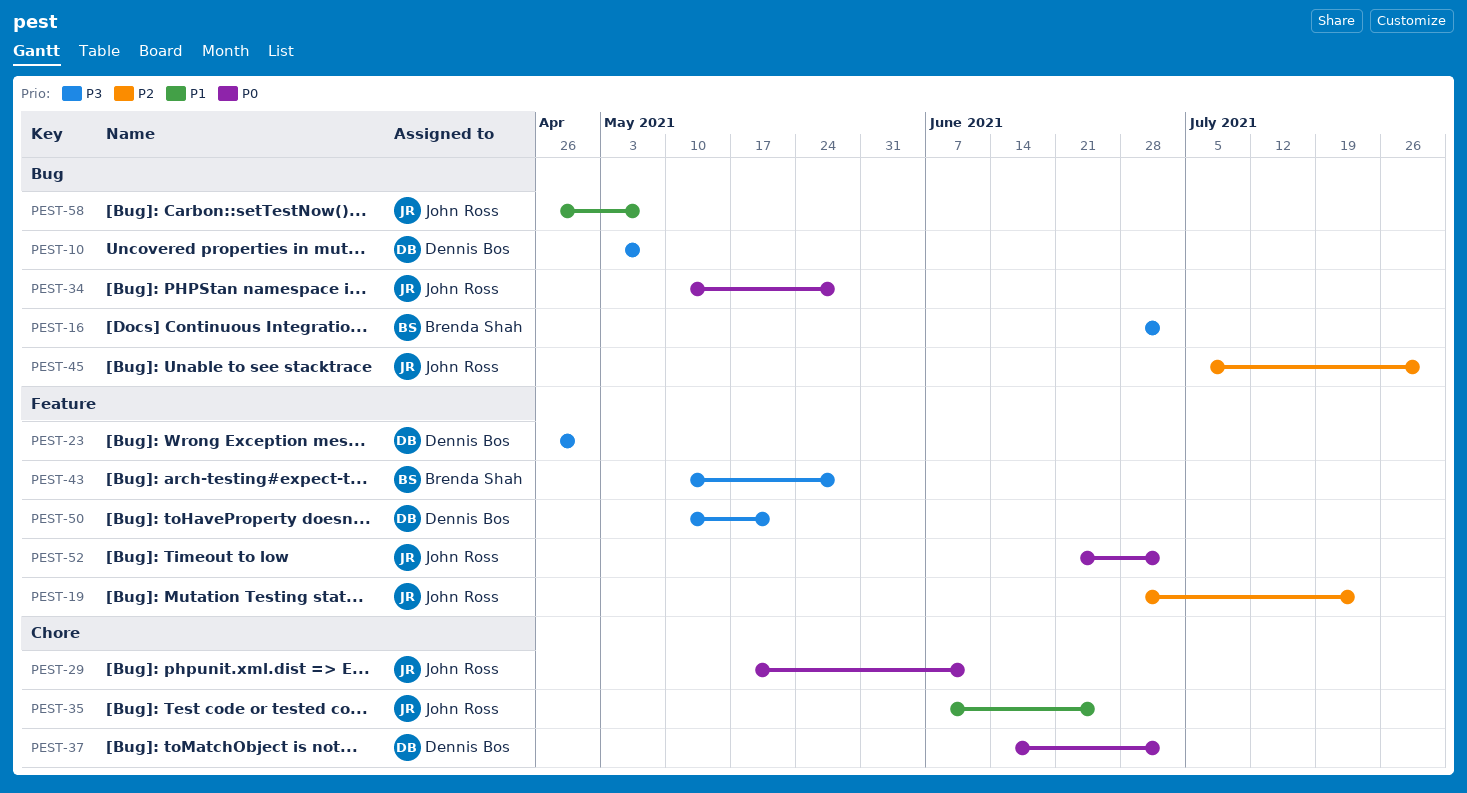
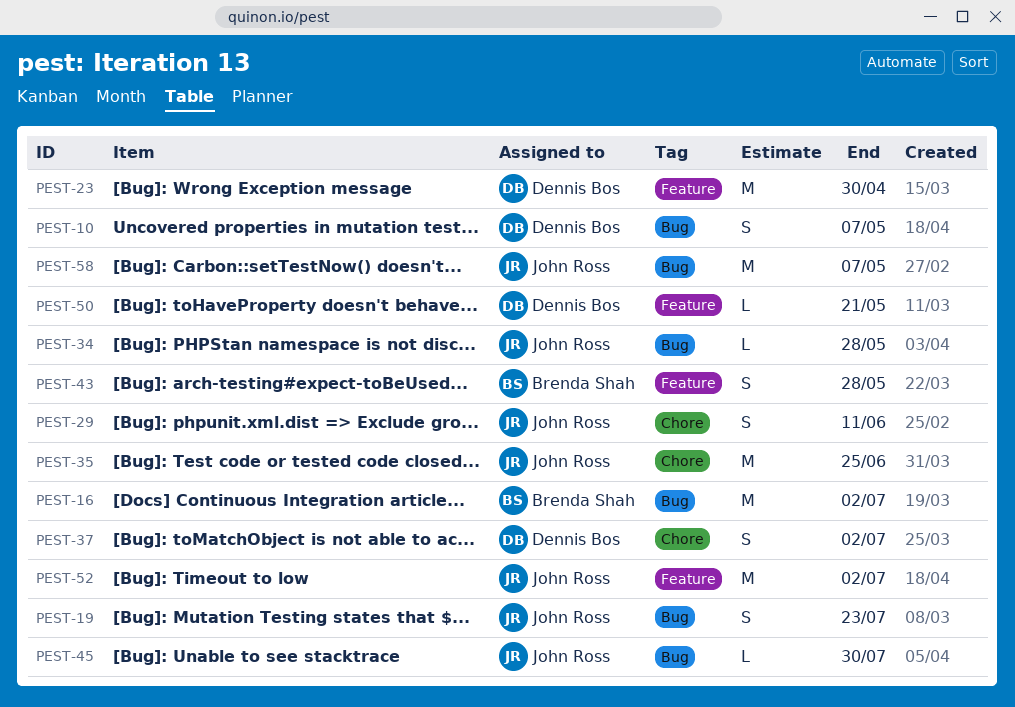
PEST-19, label: Feature -> Bug

